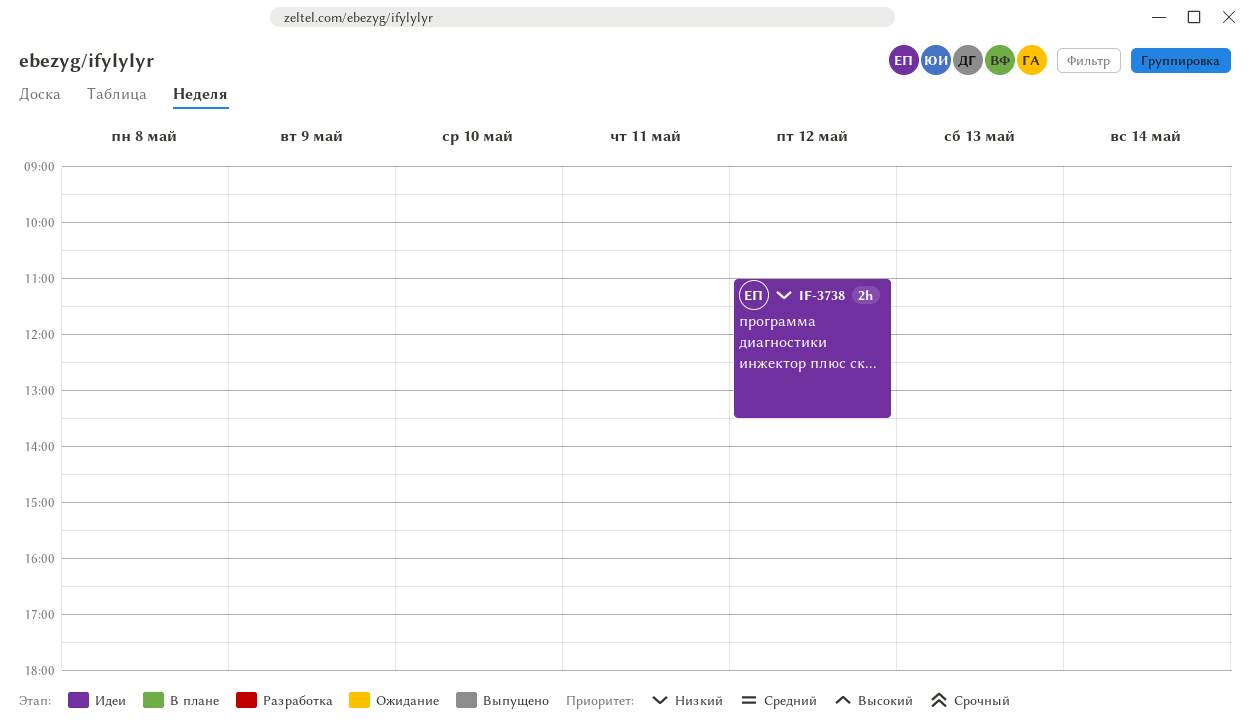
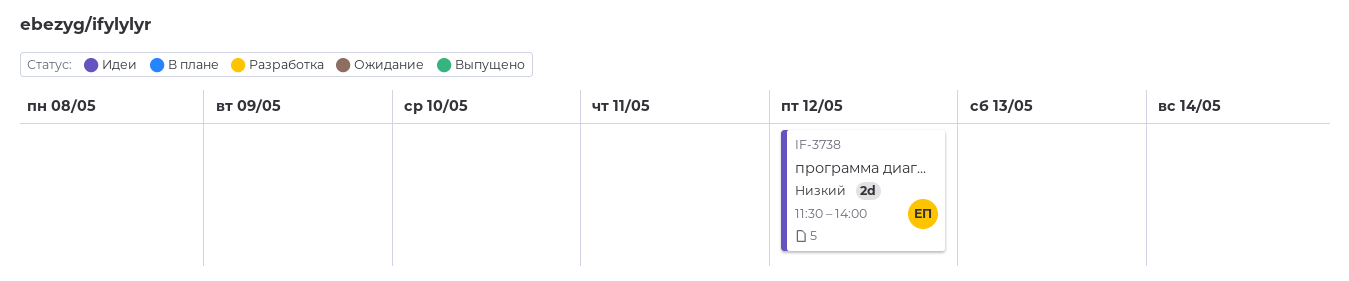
IF-3738, estimate: 2h -> 2d
IF-3738, begins: 11:00 -> 11:30
IF-3738, ends: 13:30 -> 14:00

